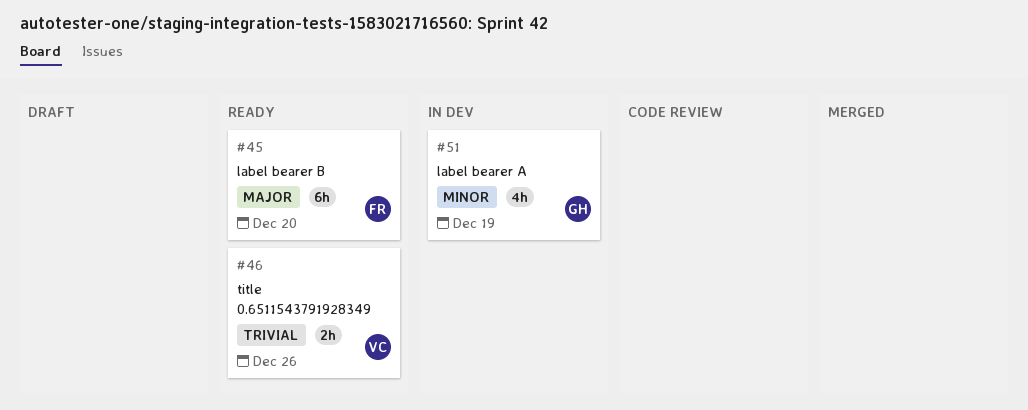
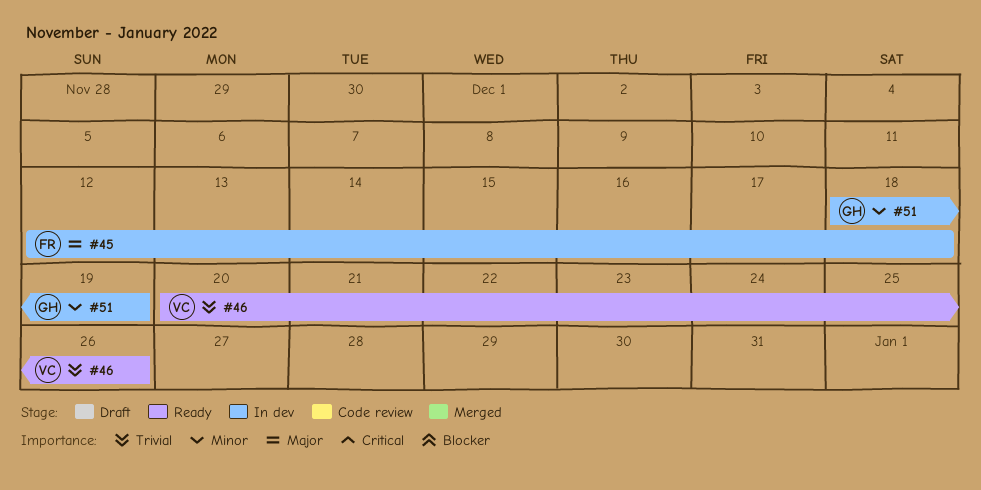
#45, status: Ready -> In dev
#45, due: Dec 20 -> Dec 18

